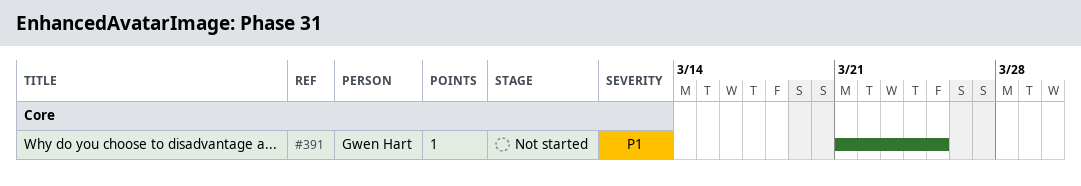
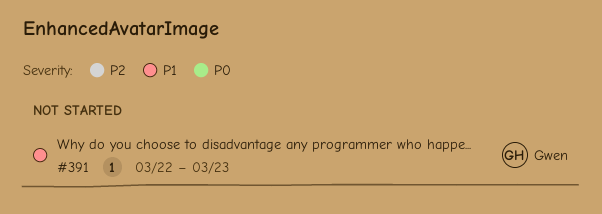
#391, start: Mar 21 -> Mar 22
#391, due: Mar 25 -> Mar 23

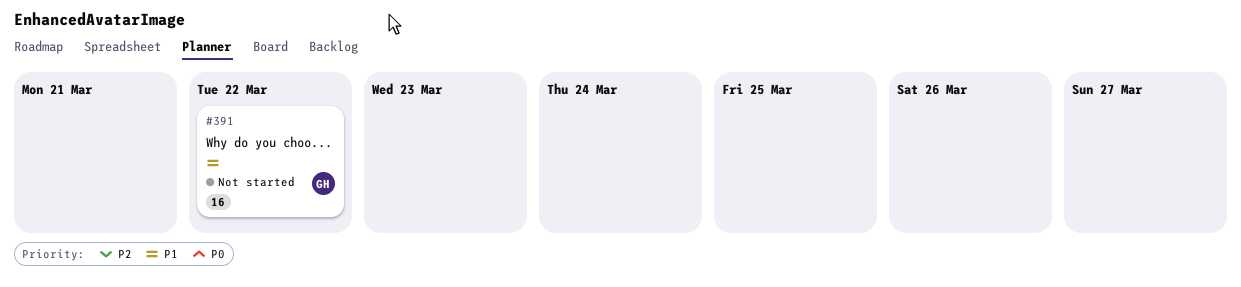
#391, estimate: 1 -> 16
#391, due: Mar 23 -> Mar 22

